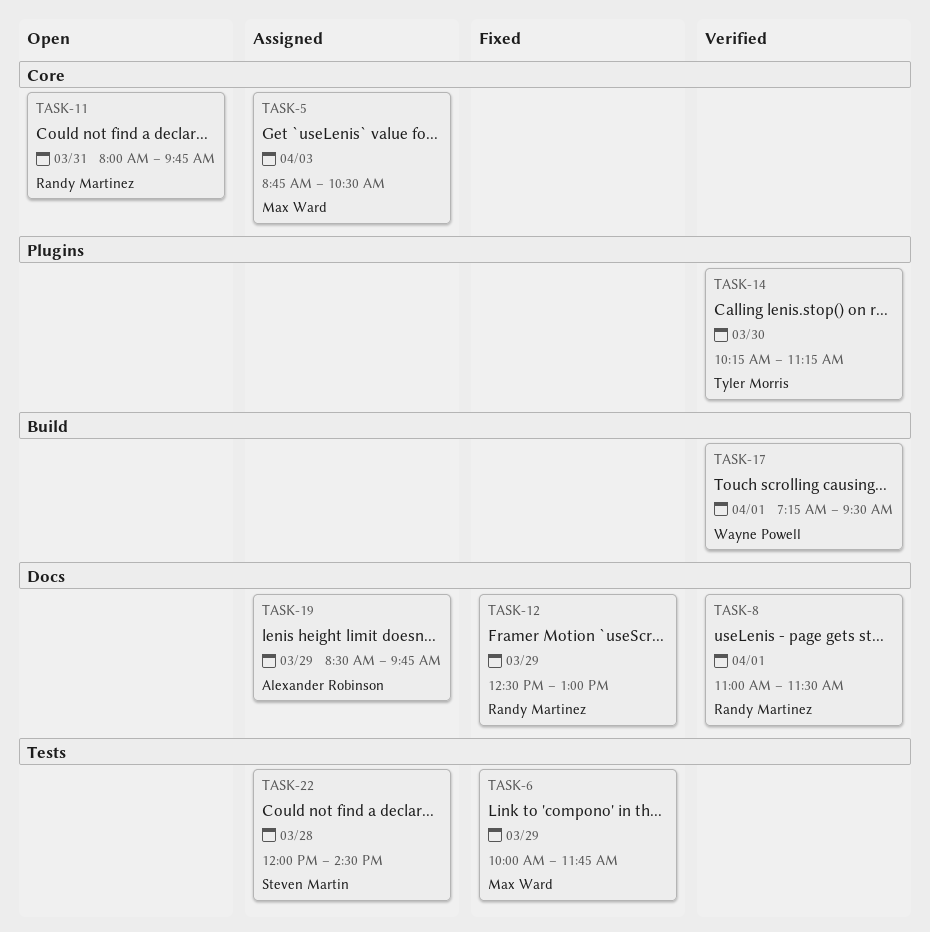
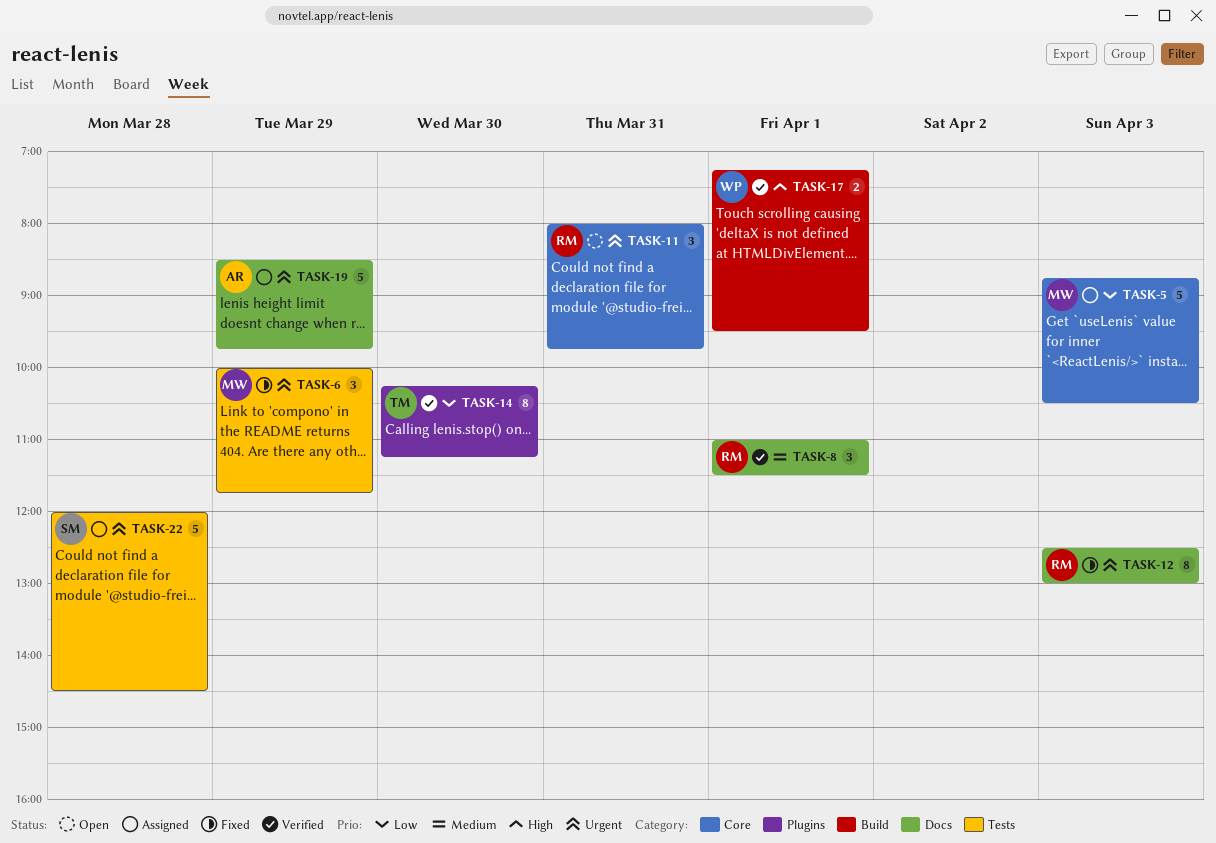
TASK-12, day: Mar 29 -> Apr 3

